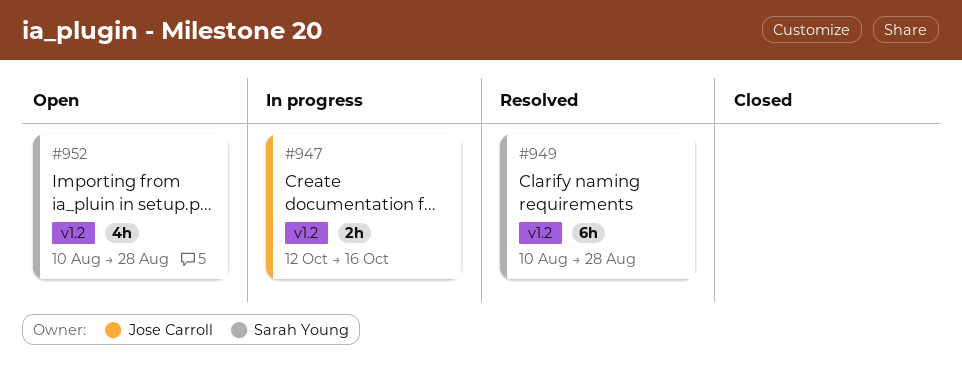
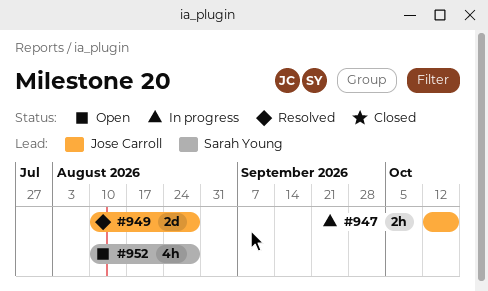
#949, owner: Sarah Young -> Jose Carroll
#949, estimate: 6h -> 2d

